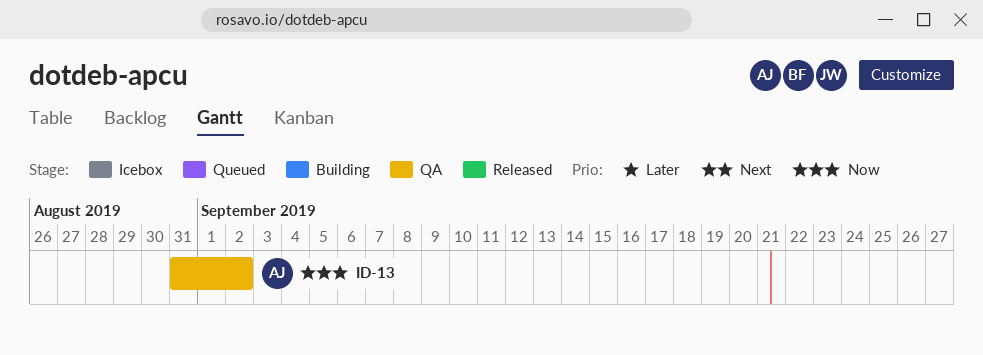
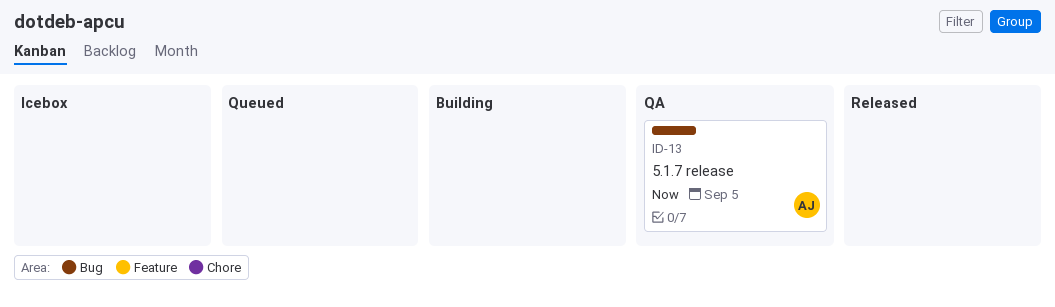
ID-13, due: Sep 2 -> Sep 5

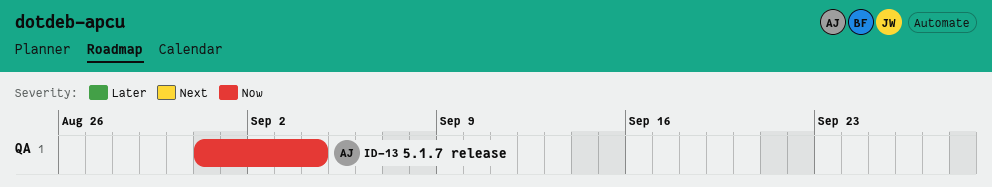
ID-13, due: Sep 5 -> Sep 4

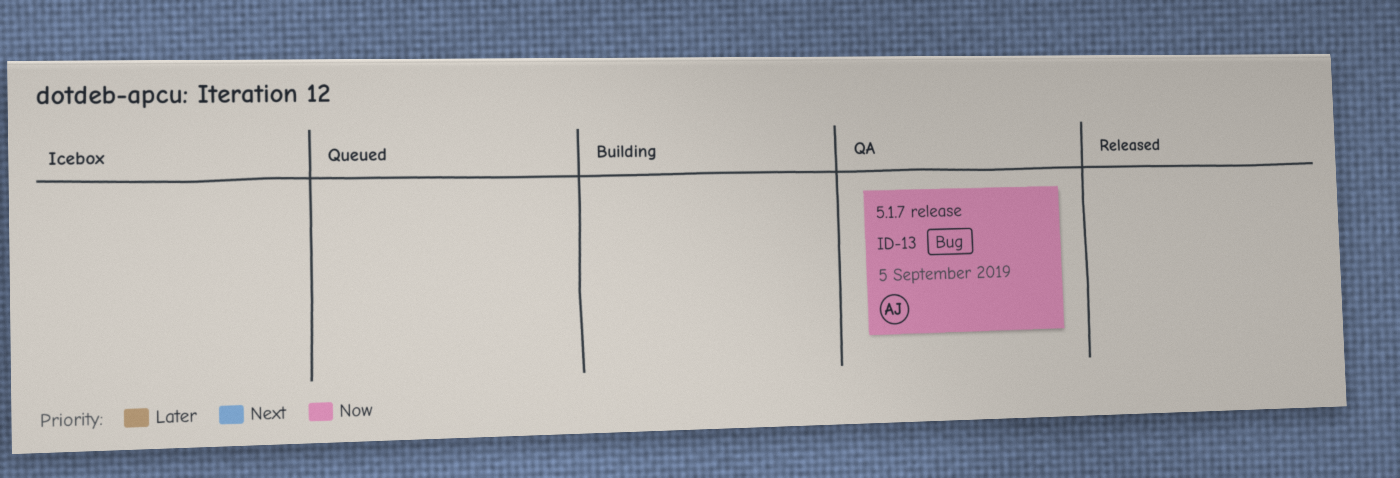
ID-13, due: Sep 4 -> Sep 5

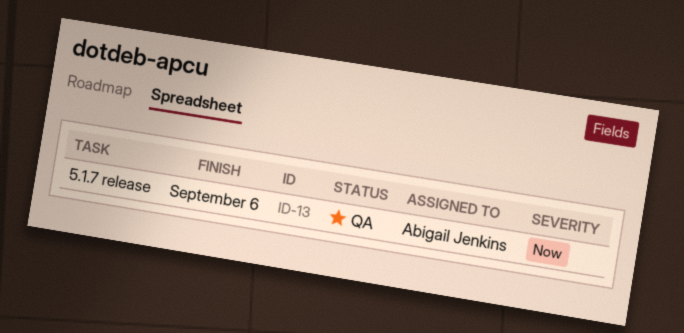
ID-13, due: Sep 5 -> Sep 6

